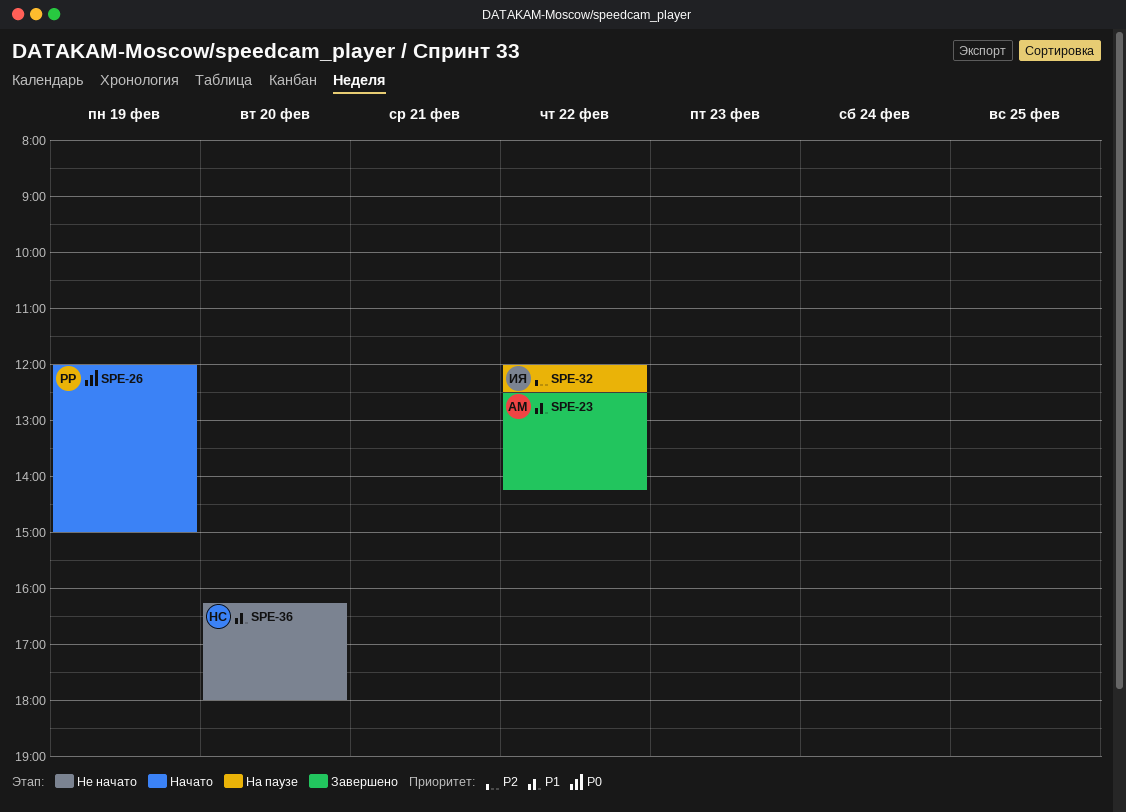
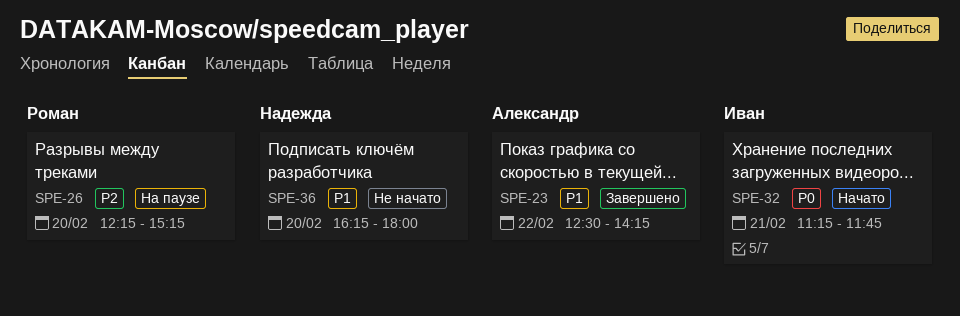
SPE-26, status: Начато -> На паузе
SPE-26, priority: P0 -> P2
SPE-26, day: Feb 19 -> Feb 20
SPE-26, begins: 12:00 -> 12:15
SPE-26, ends: 15:00 -> 15:15
SPE-32, status: На паузе -> Начато
SPE-32, priority: P2 -> P0
SPE-32, day: Feb 22 -> Feb 21
SPE-32, begins: 12:00 -> 11:15
SPE-32, ends: 12:30 -> 11:45

